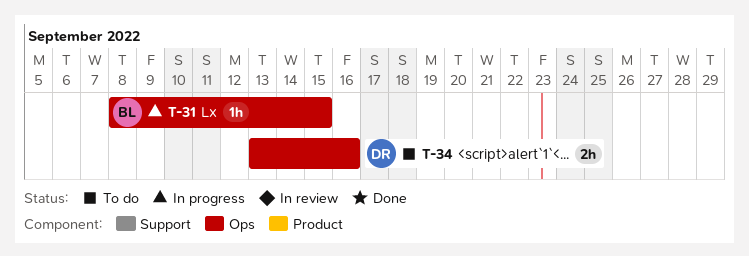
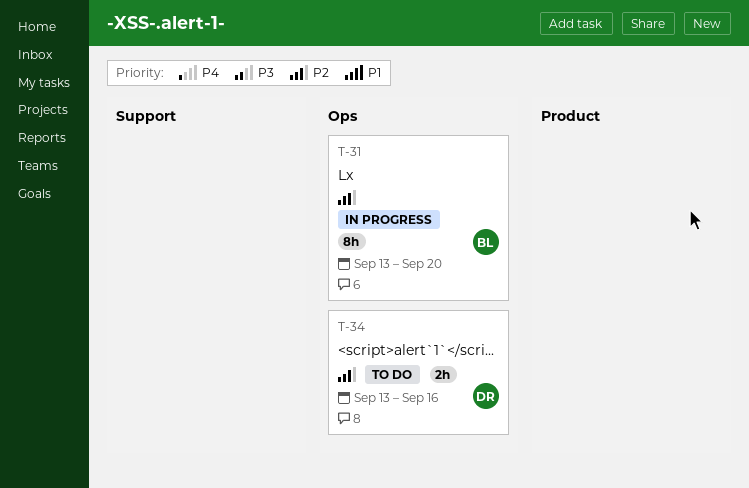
T-31, estimate: 1h -> 8h
T-31, start: Sep 8 -> Sep 13
T-31, due: Sep 15 -> Sep 20

